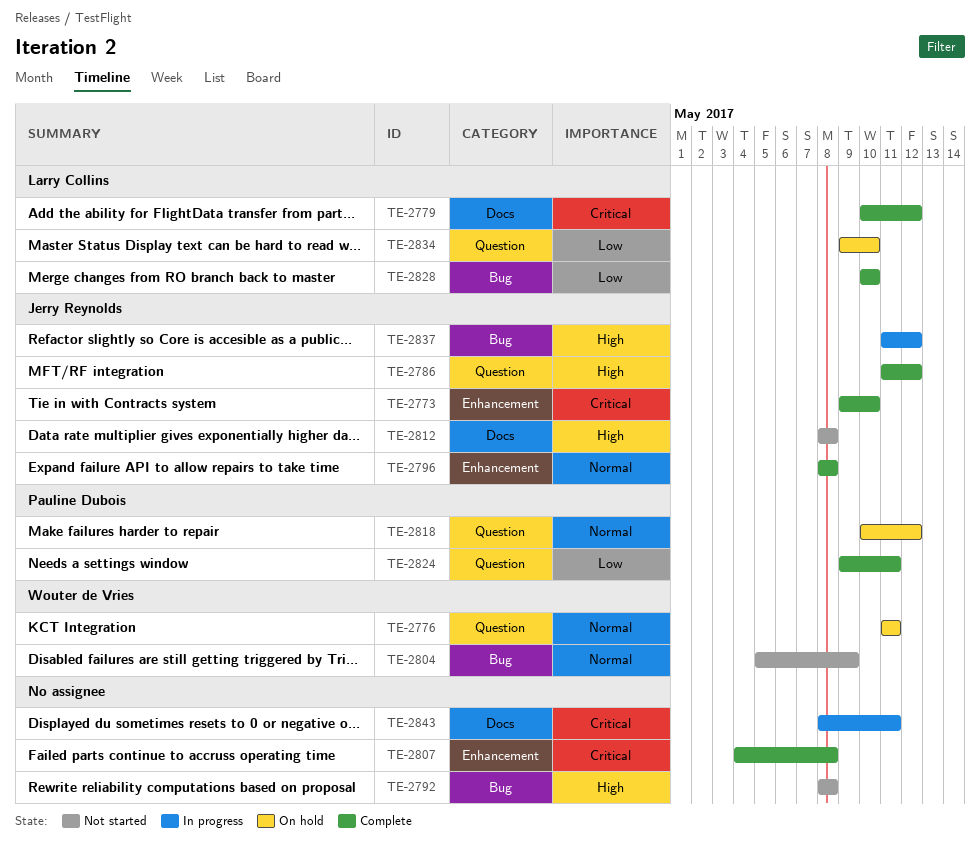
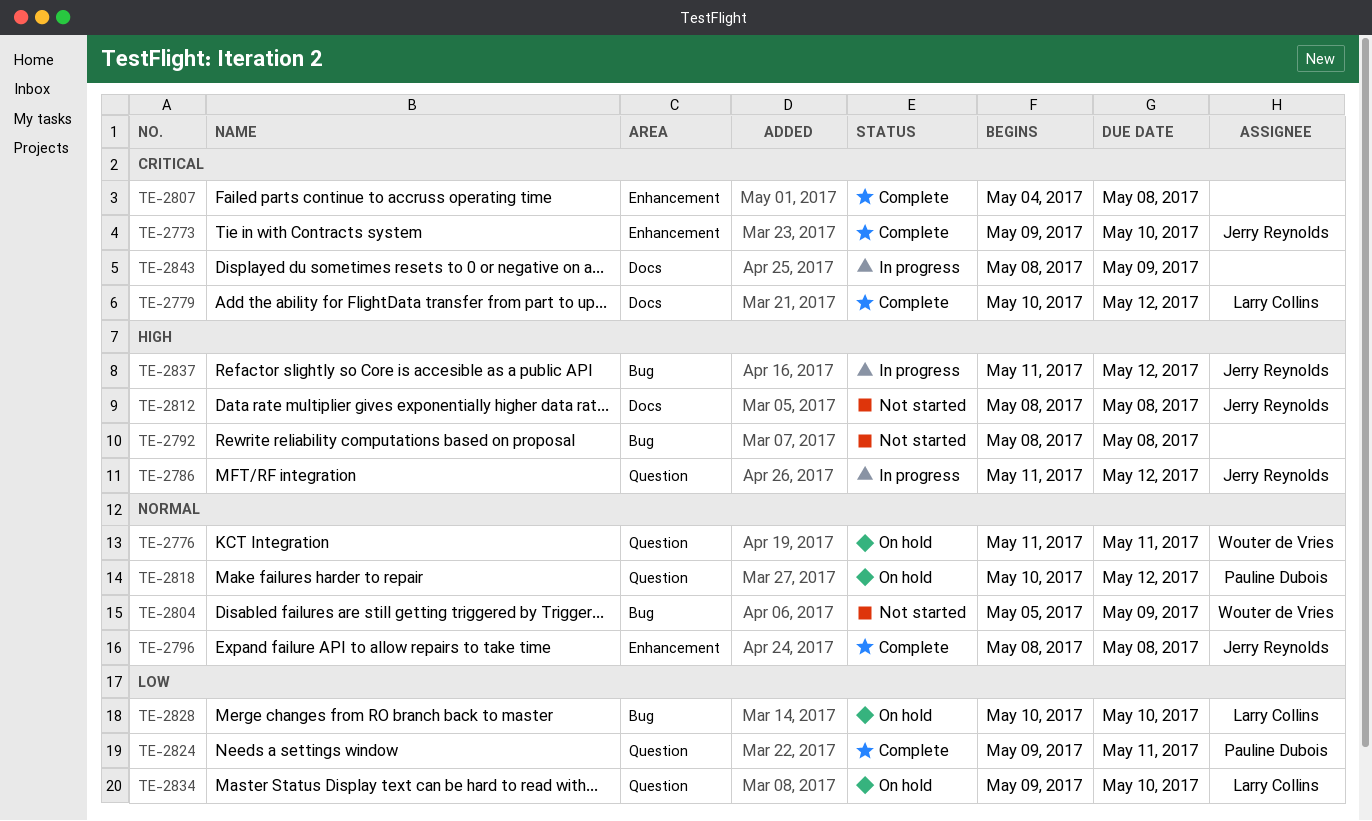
TE-2786, status: Complete -> In progress
TE-2828, status: Complete -> On hold
TE-2843, due: May 11 -> May 9

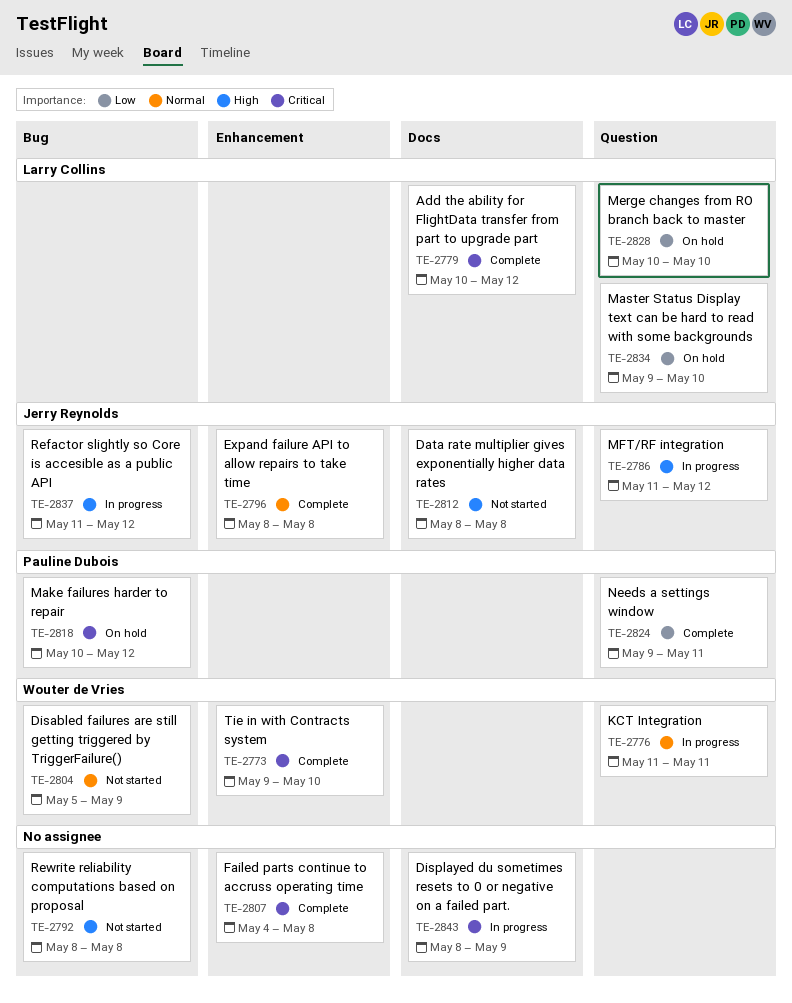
TE-2773, owner: Jerry Reynolds -> Wouter de Vries
TE-2776, status: On hold -> In progress
TE-2818, priority: Normal -> Critical
TE-2818, label: Question -> Bug
TE-2828, label: Bug -> Question

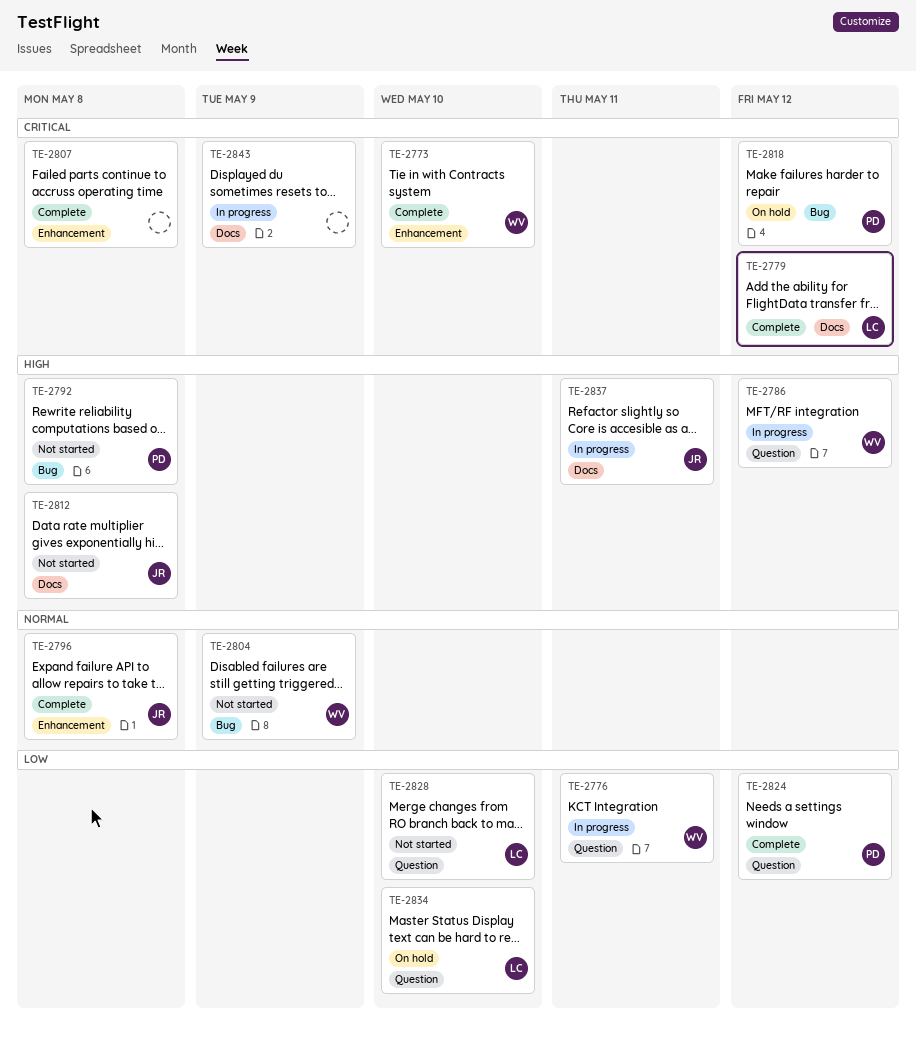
TE-2776, priority: Normal -> Low
TE-2786, owner: Jerry Reynolds -> Wouter de Vries
TE-2792, owner: none -> Pauline Dubois
TE-2824, due: May 11 -> May 12
TE-2828, status: On hold -> Not started
TE-2837, label: Bug -> Docs
TE-2837, due: May 12 -> May 11

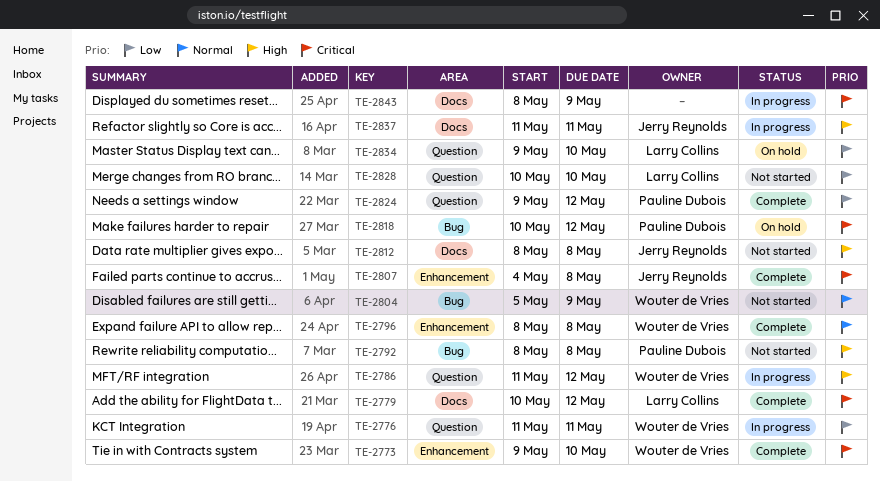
TE-2796, owner: Jerry Reynolds -> Wouter de Vries
TE-2807, owner: none -> Jerry Reynolds

